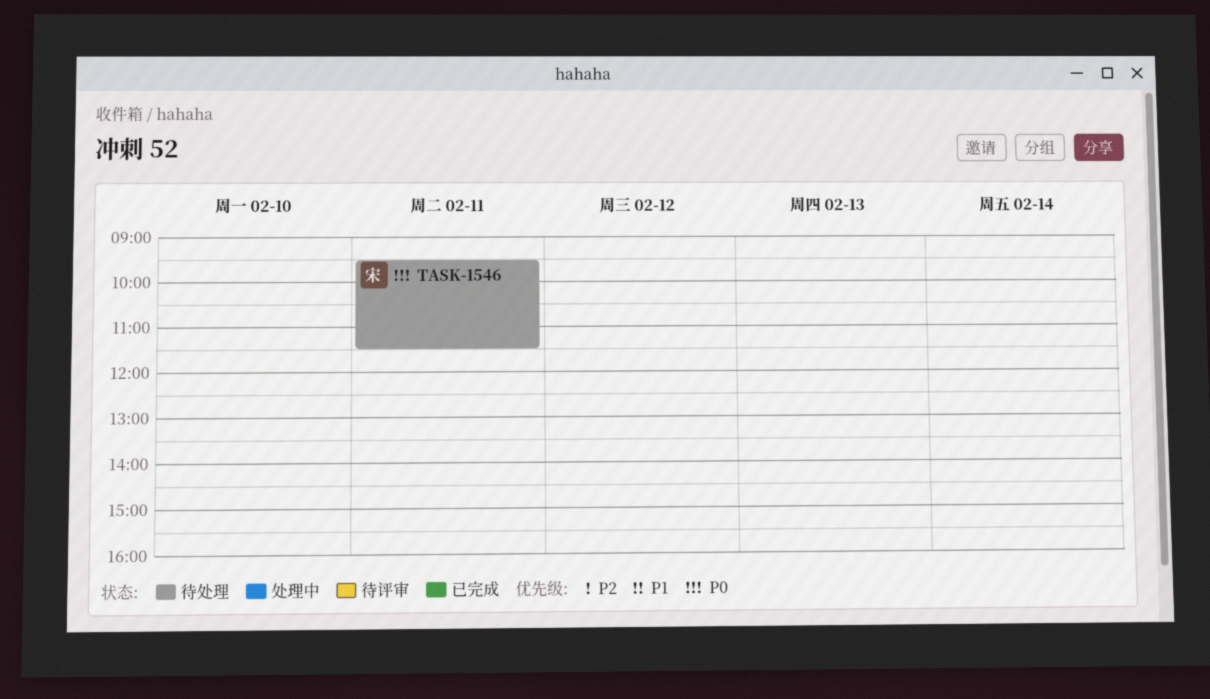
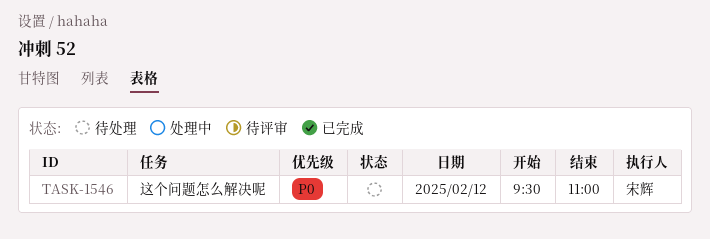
TASK-1546, day: Feb 11 -> Feb 12
TASK-1546, ends: 11:30 -> 11:00

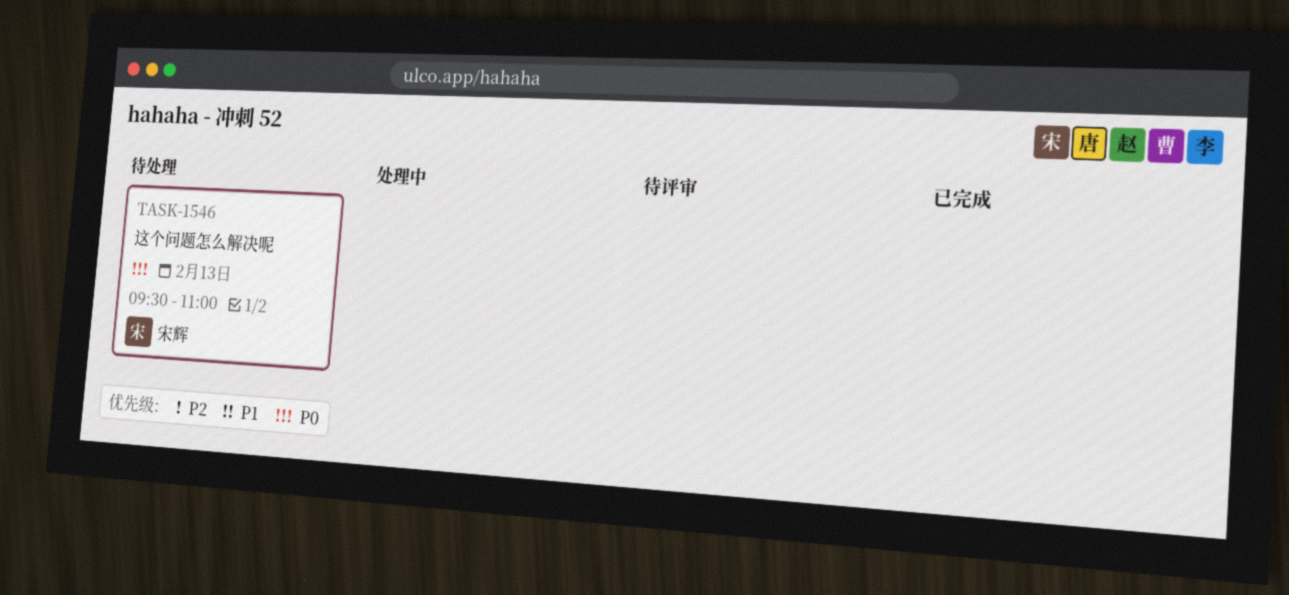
TASK-1546, day: Feb 12 -> Feb 13

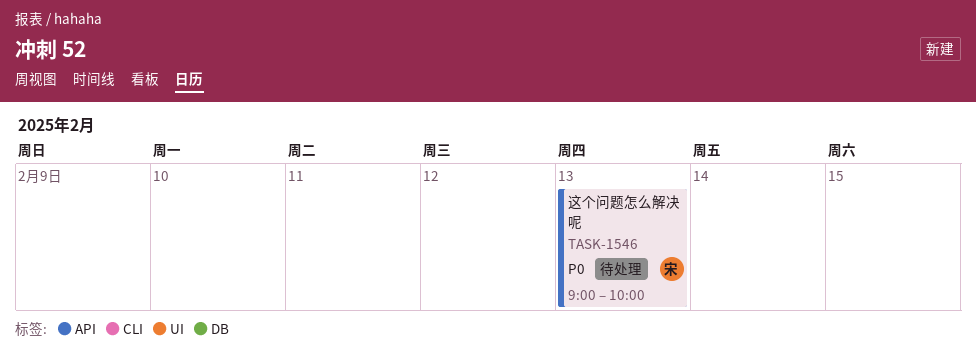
TASK-1546, begins: 09:30 -> 09:00
TASK-1546, ends: 11:00 -> 10:00

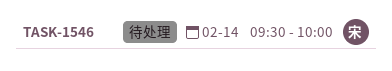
TASK-1546, day: Feb 13 -> Feb 14
TASK-1546, begins: 09:00 -> 09:30

